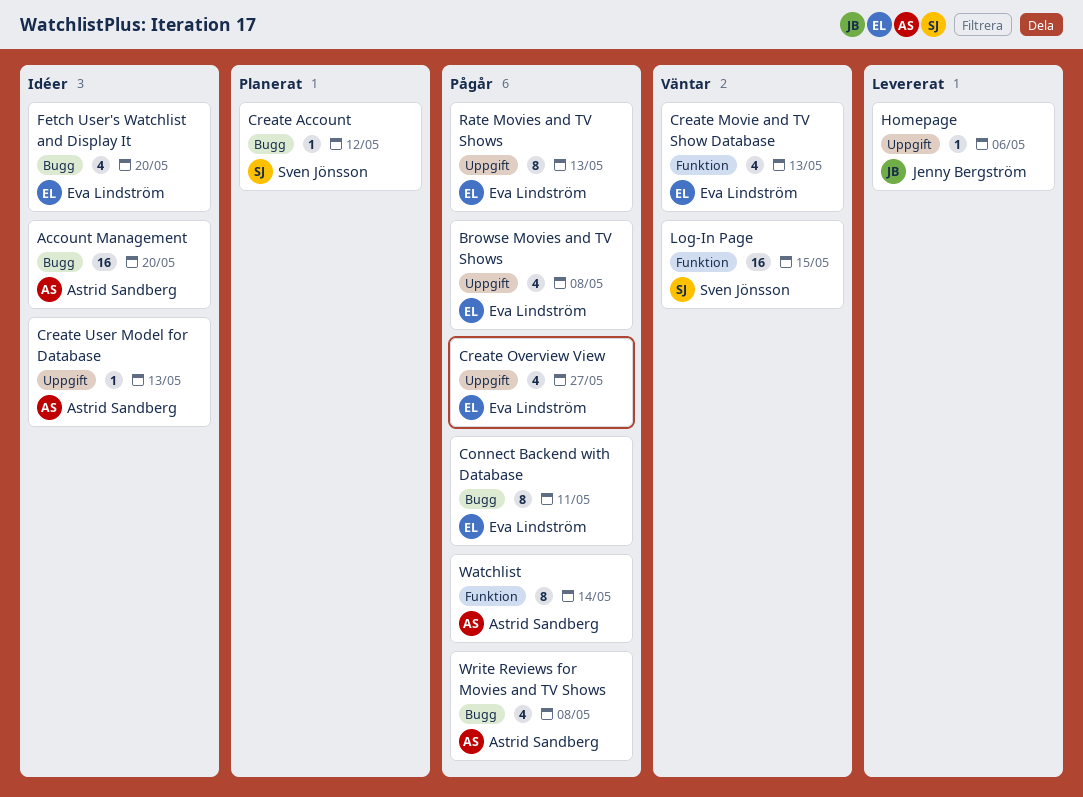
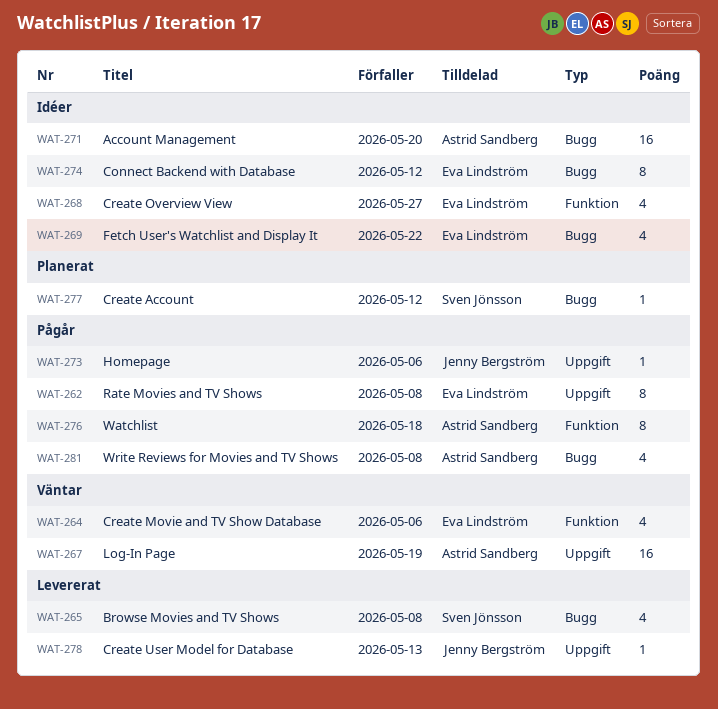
Browse Movies and TV Shows, status: Pågår -> Levererat
Browse Movies and TV Shows, owner: Eva Lindström -> Sven Jönsson
Browse Movies and TV Shows, label: Uppgift -> Bugg
Connect Backend with Database, status: Pågår -> Idéer
Connect Backend with Database, due: May 11 -> May 12
Create Movie and TV Show Database, due: May 13 -> May 6
Create Overview View, status: Pågår -> Idéer
Create Overview View, label: Uppgift -> Funktion
Create User Model for Database, status: Idéer -> Levererat
Create User Model for Database, owner: Astrid Sandberg -> Jenny Bergström
Fetch User's Watchlist and Display It, due: May 20 -> May 22
Homepage, status: Levererat -> Pågår
Log-In Page, owner: Sven Jönsson -> Astrid Sandberg
Log-In Page, label: Funktion -> Uppgift
Log-In Page, due: May 15 -> May 19
Rate Movies and TV Shows, due: May 13 -> May 8
Watchlist, due: May 14 -> May 18

